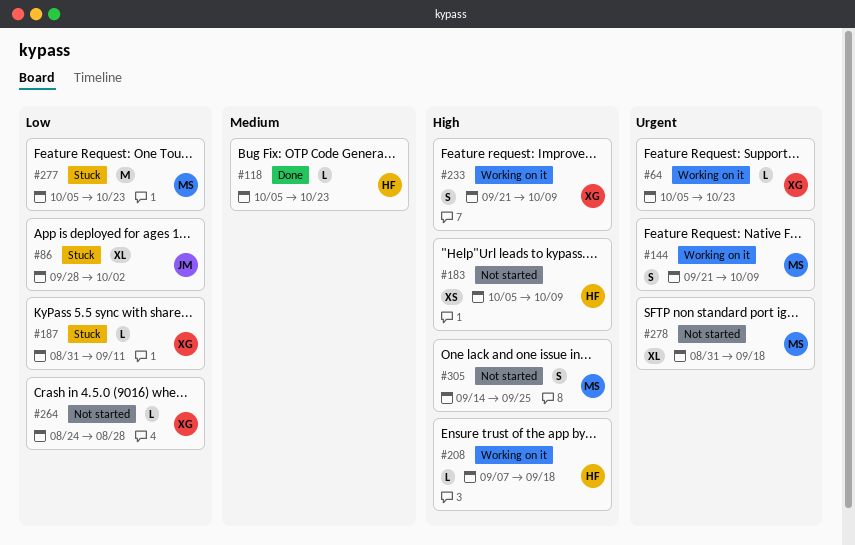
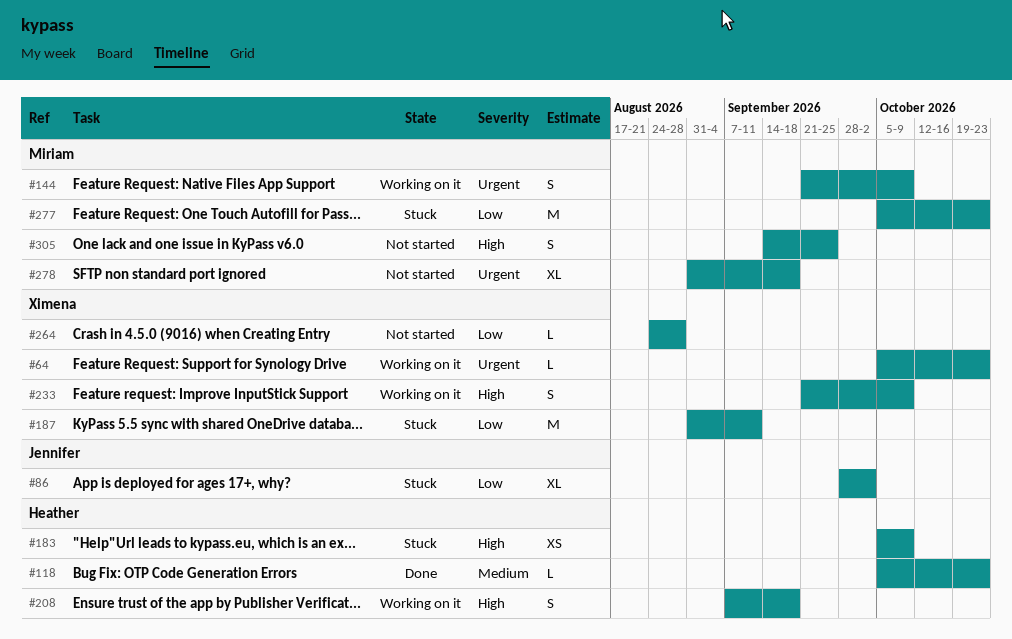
#183, status: Not started -> Stuck
#187, estimate: L -> M
#208, estimate: L -> S

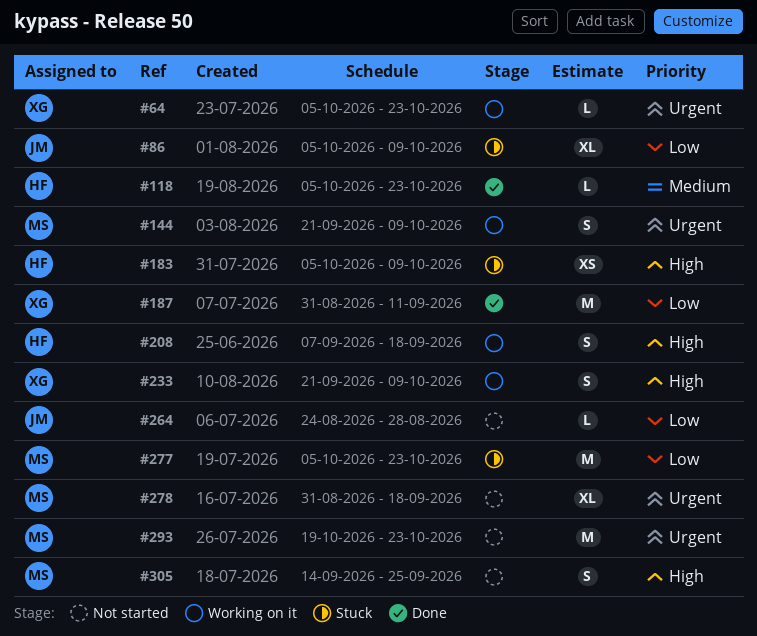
#86, start: Sep 28 -> Oct 5
#86, due: Oct 2 -> Oct 9
#187, status: Stuck -> Done
#264, owner: Ximena -> Jennifer
#293: none -> present

